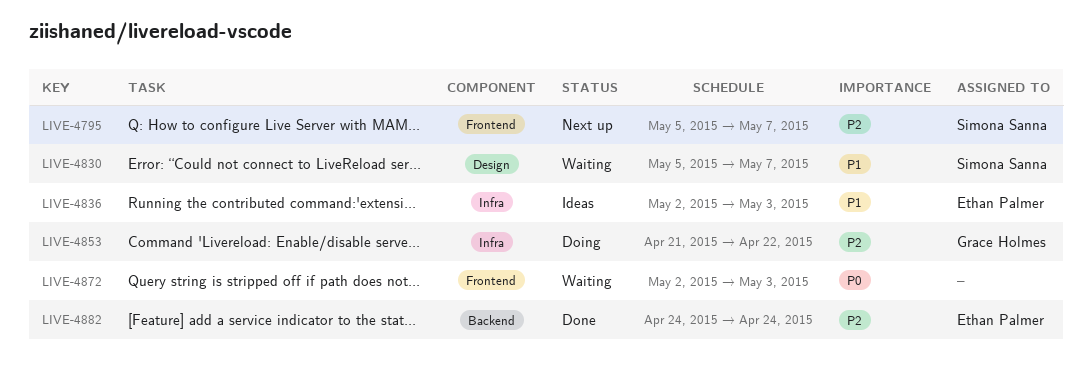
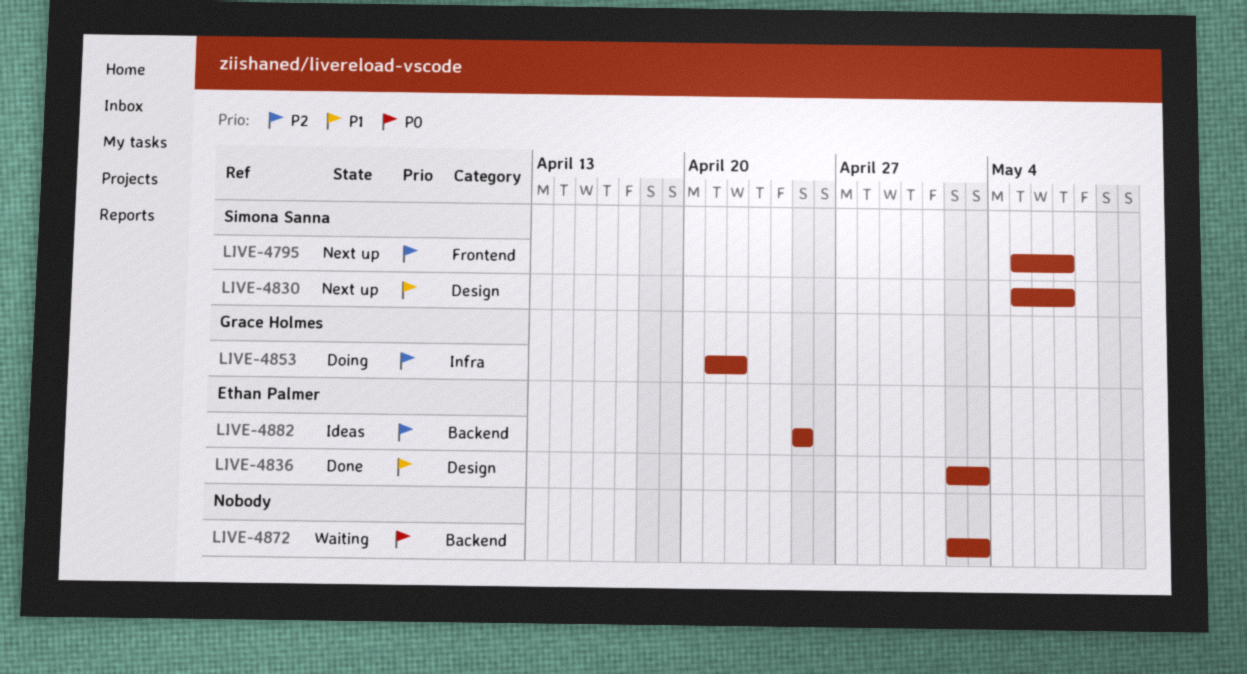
LIVE-4830, status: Waiting -> Next up
LIVE-4836, status: Ideas -> Done
LIVE-4836, label: Infra -> Design
LIVE-4872, label: Frontend -> Backend
LIVE-4882, status: Done -> Ideas
LIVE-4882, start: Apr 24 -> Apr 25
LIVE-4882, due: Apr 24 -> Apr 25

